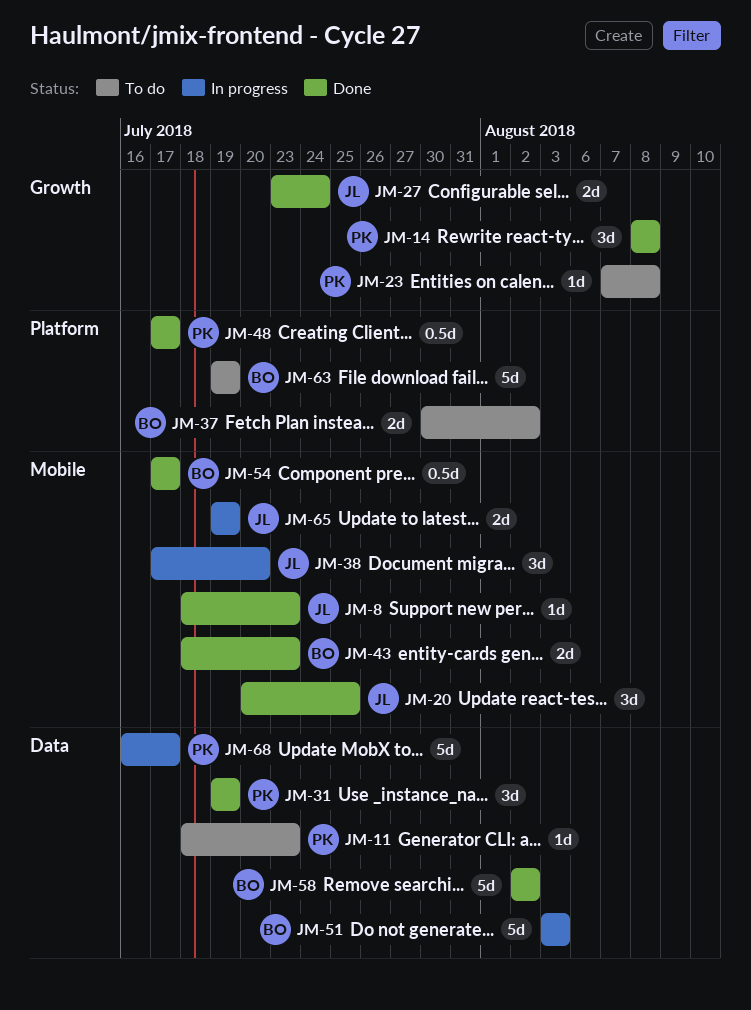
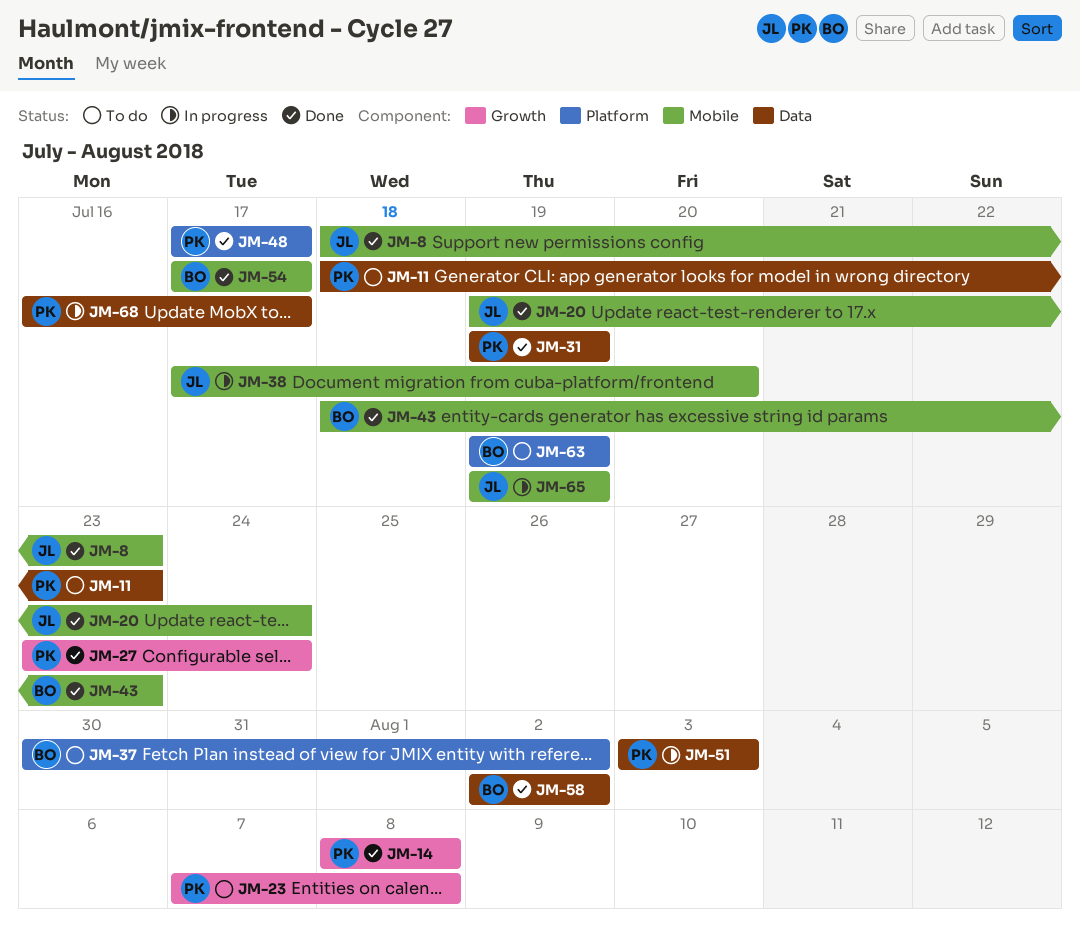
JM-20, start: Jul 20 -> Jul 19
JM-20, due: Jul 25 -> Jul 24
JM-27, owner: JL -> PK
JM-51, owner: BO -> PK

